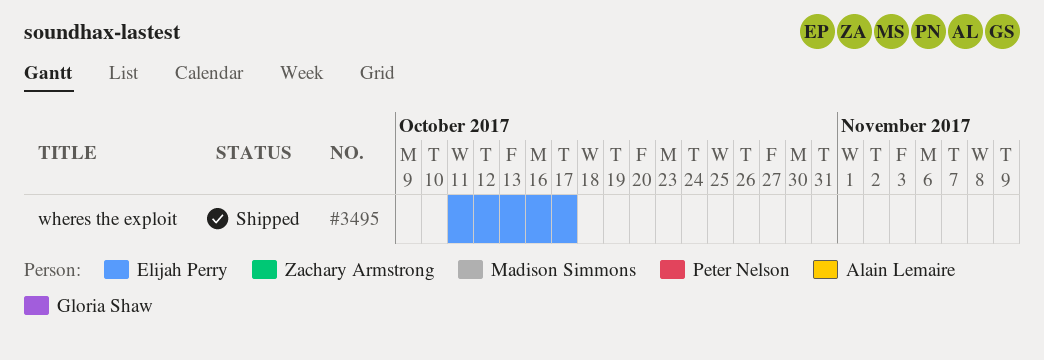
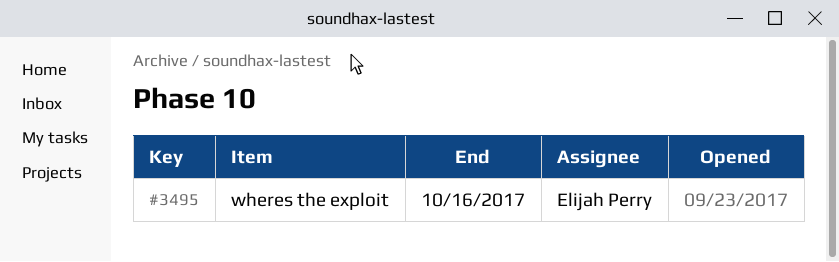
#3495, due: Oct 17 -> Oct 16

